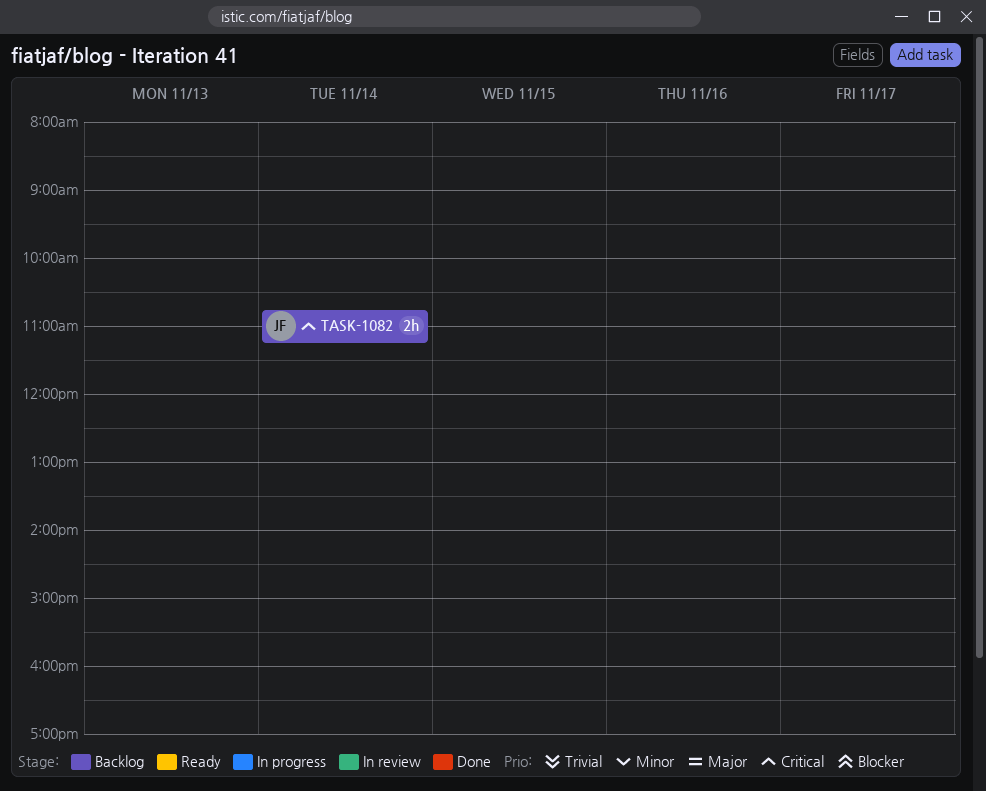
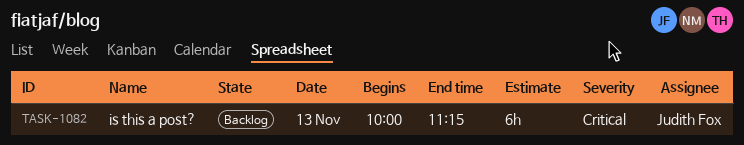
TASK-1082, estimate: 2h -> 6h
TASK-1082, day: Nov 14 -> Nov 13
TASK-1082, begins: 10:45 -> 10:00

